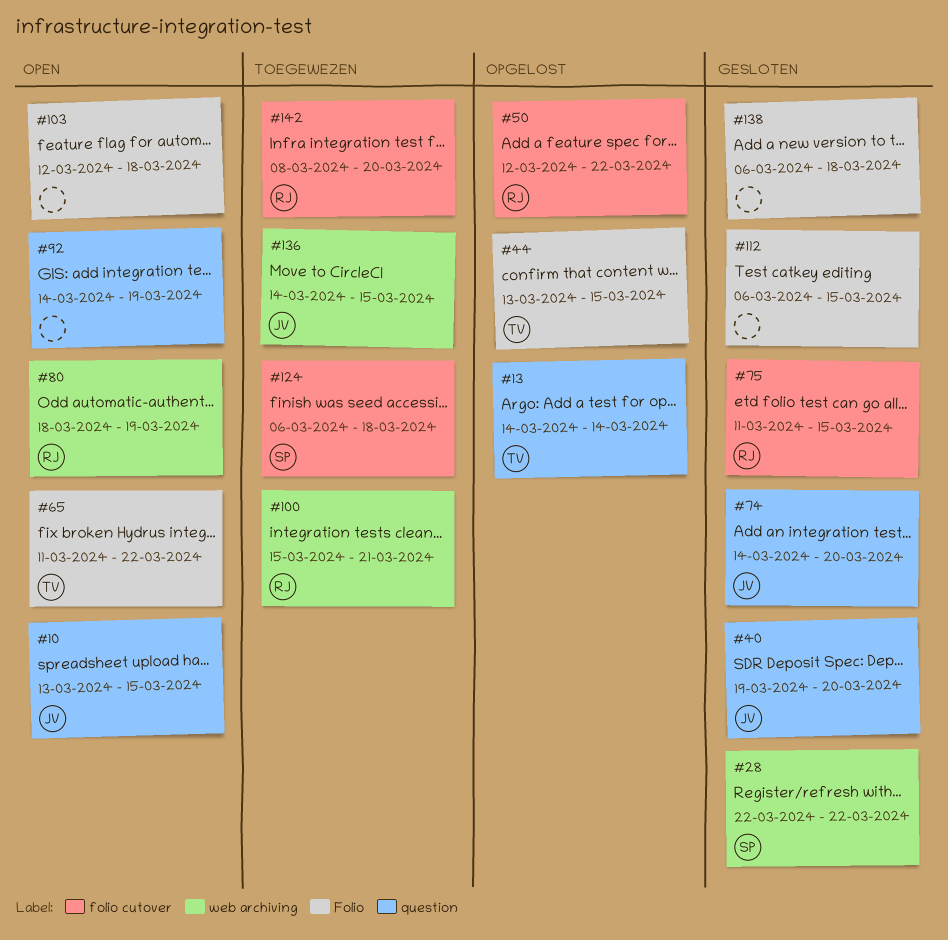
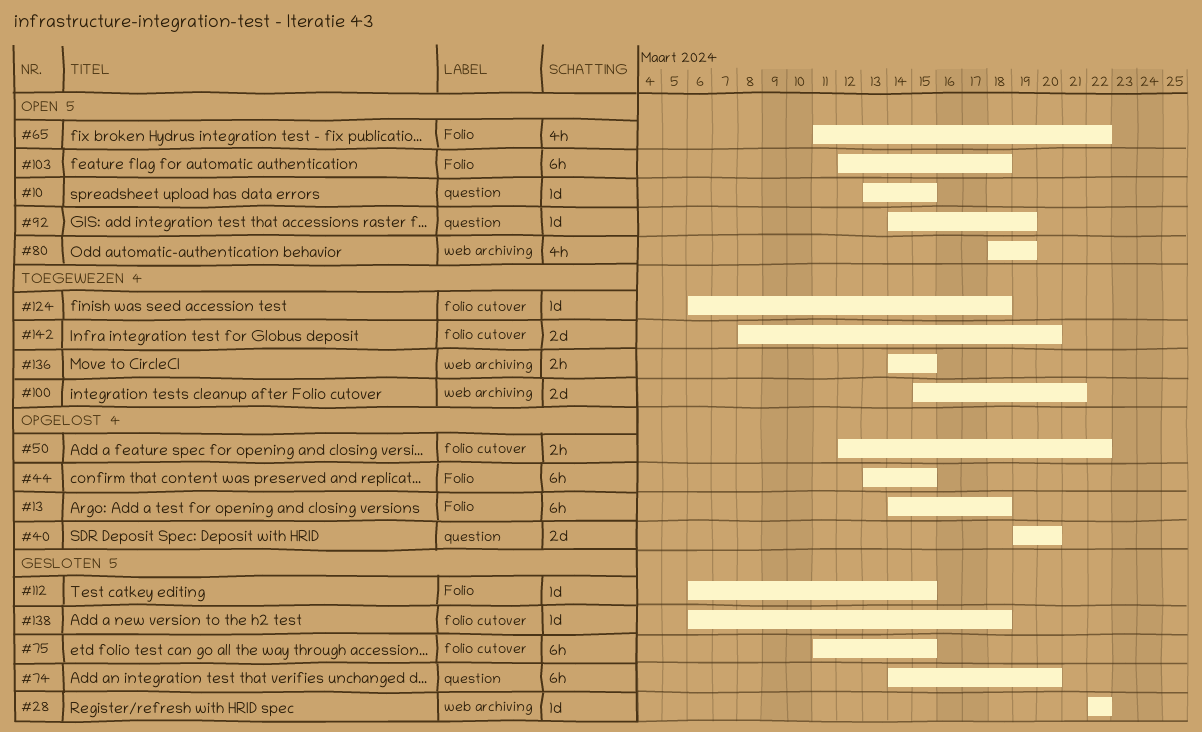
#13, label: question -> Folio
#13, due: Mar 14 -> Mar 18
#40, status: Gesloten -> Opgelost
#138, label: Folio -> folio cutover

